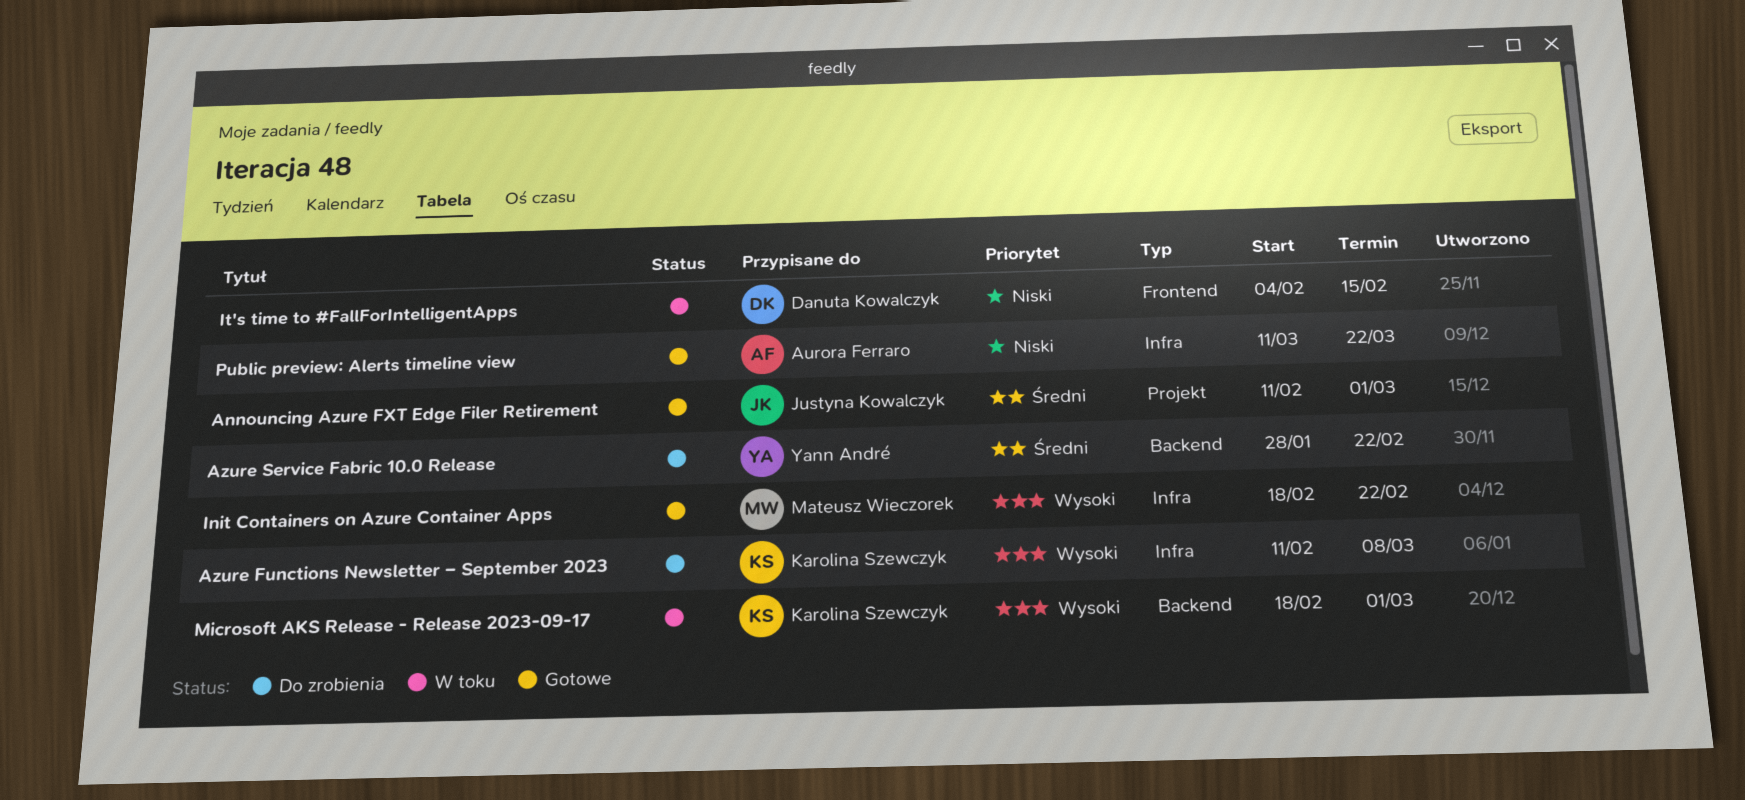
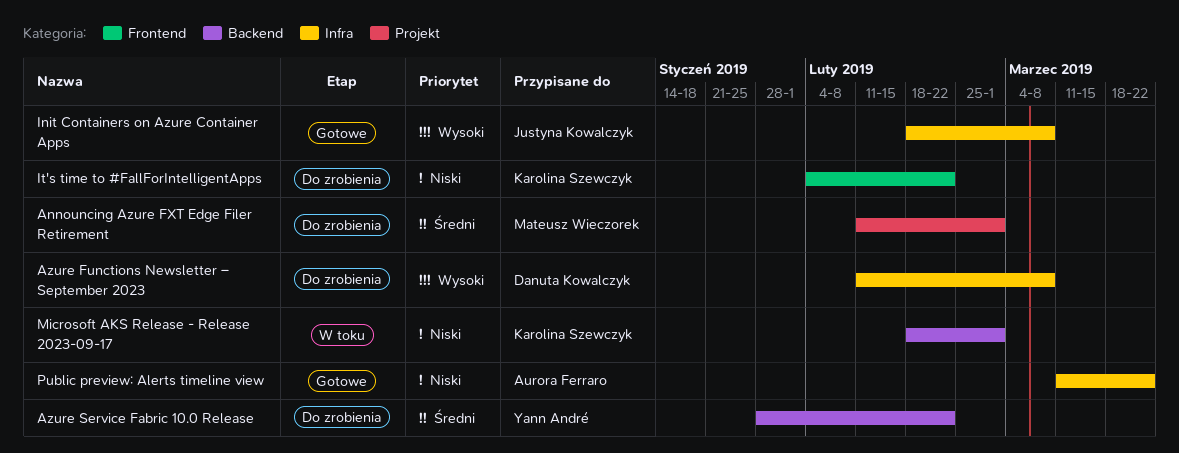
Announcing Azure FXT Edge Filer Retirement, status: Gotowe -> Do zrobienia
Announcing Azure FXT Edge Filer Retirement, owner: Justyna Kowalczyk -> Mateusz Wieczorek
Azure Functions Newsletter – September 2023, owner: Karolina Szewczyk -> Danuta Kowalczyk
Init Containers on Azure Container Apps, owner: Mateusz Wieczorek -> Justyna Kowalczyk
Init Containers on Azure Container Apps, due: Feb 22 -> Mar 8
It's time to #FallForIntelligentApps, status: W toku -> Do zrobienia
It's time to #FallForIntelligentApps, owner: Danuta Kowalczyk -> Karolina Szewczyk
It's time to #FallForIntelligentApps, due: Feb 15 -> Feb 22
Microsoft AKS Release - Release 2023-09-17, priority: Wysoki -> Niski

